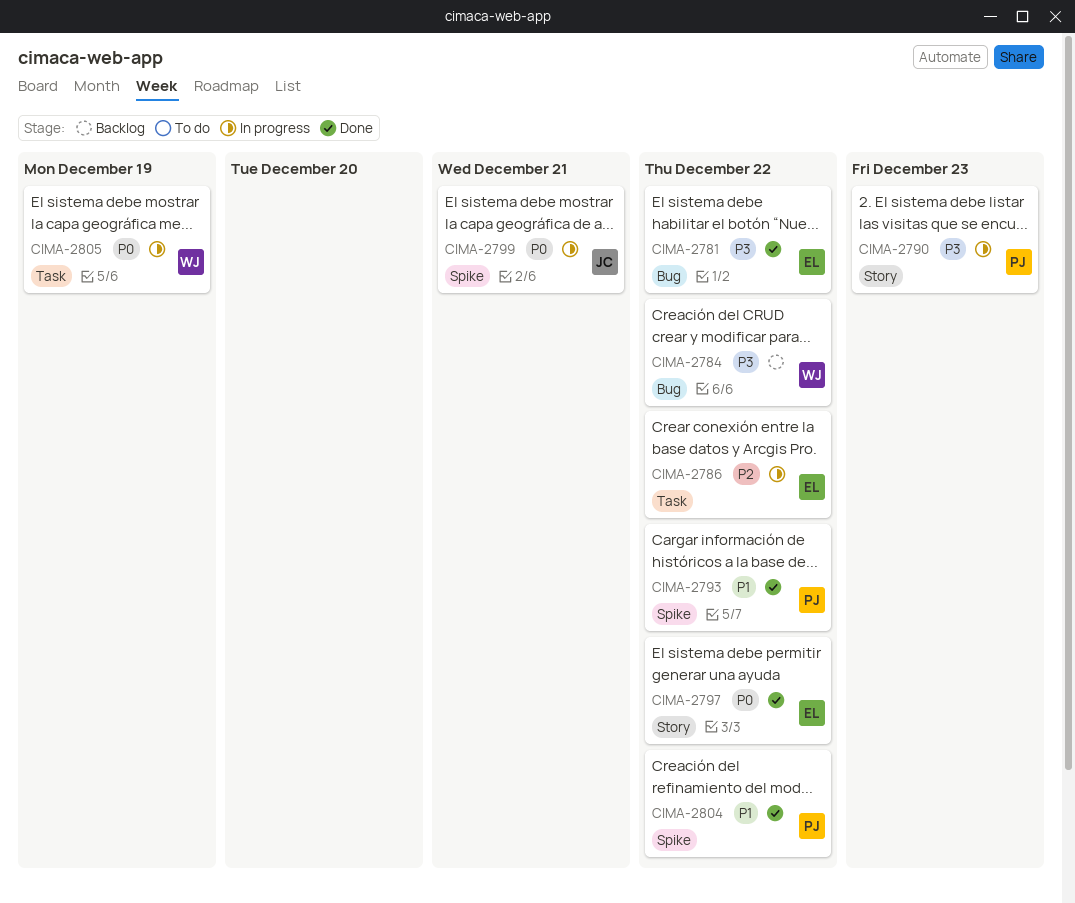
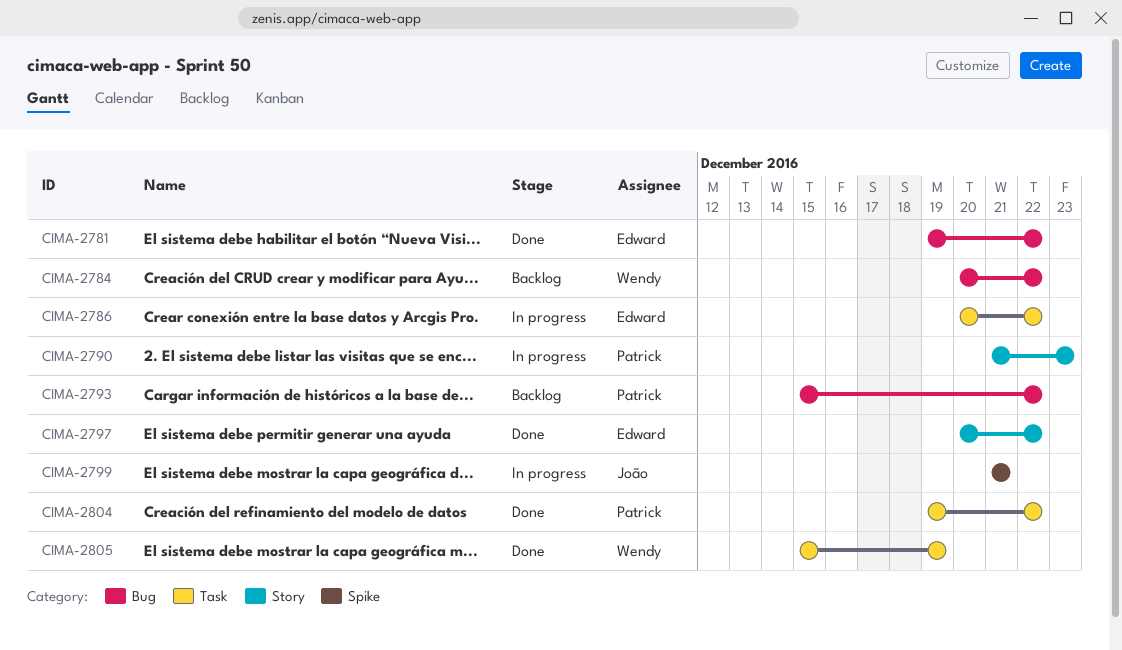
CIMA-2793, status: Done -> Backlog
CIMA-2793, label: Spike -> Bug
CIMA-2804, label: Spike -> Task
CIMA-2805, status: In progress -> Done

